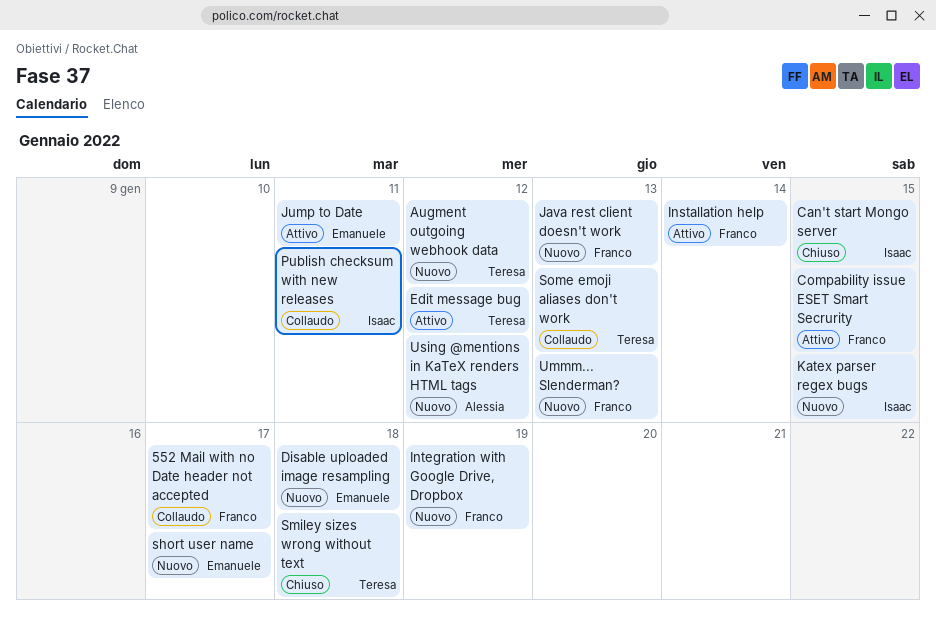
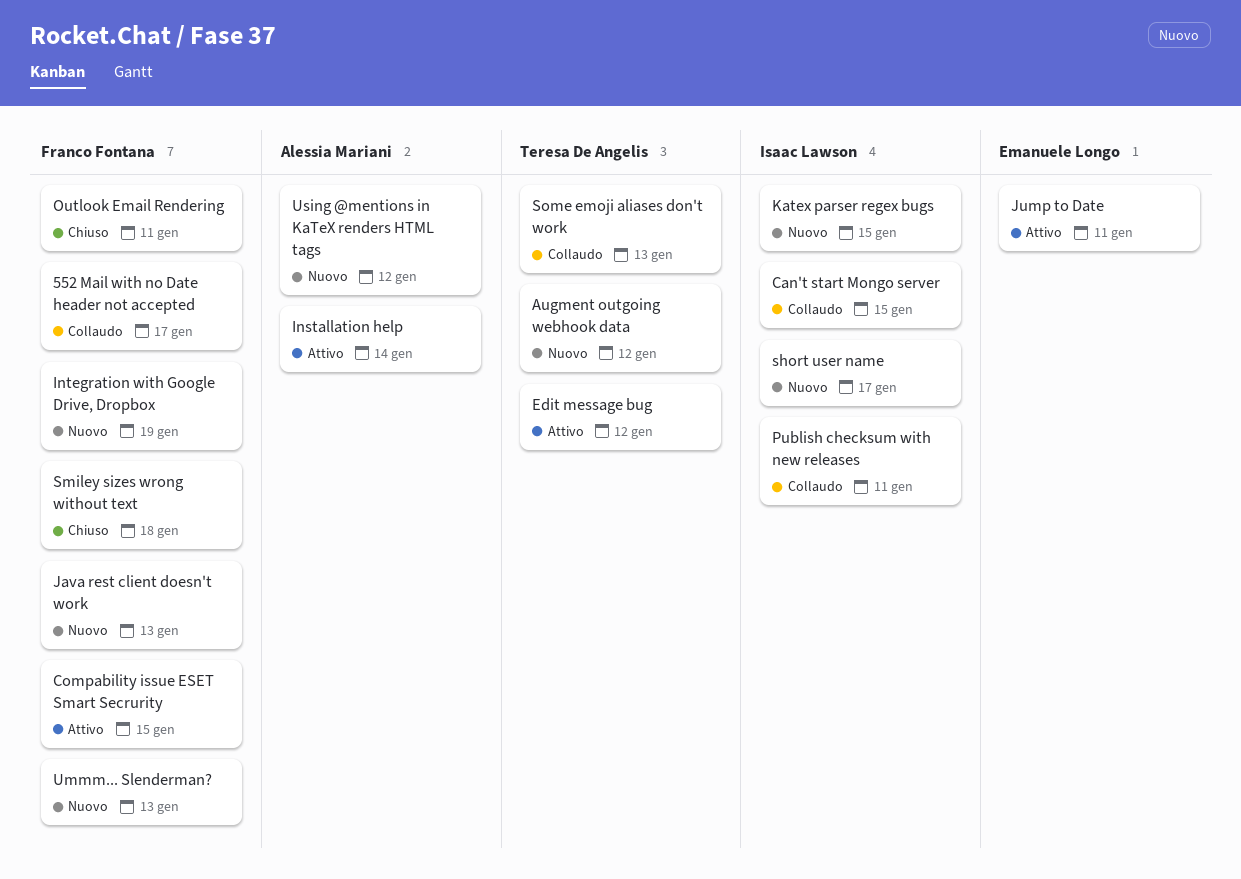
Can't start Mongo server, status: Chiuso -> Collaudo
Disable uploaded image resampling: present -> none
Installation help, owner: Franco Fontana -> Alessia Mariani
Outlook Email Rendering: none -> present
short user name, owner: Emanuele Longo -> Isaac Lawson
Smiley sizes wrong without text, owner: Teresa De Angelis -> Franco Fontana

